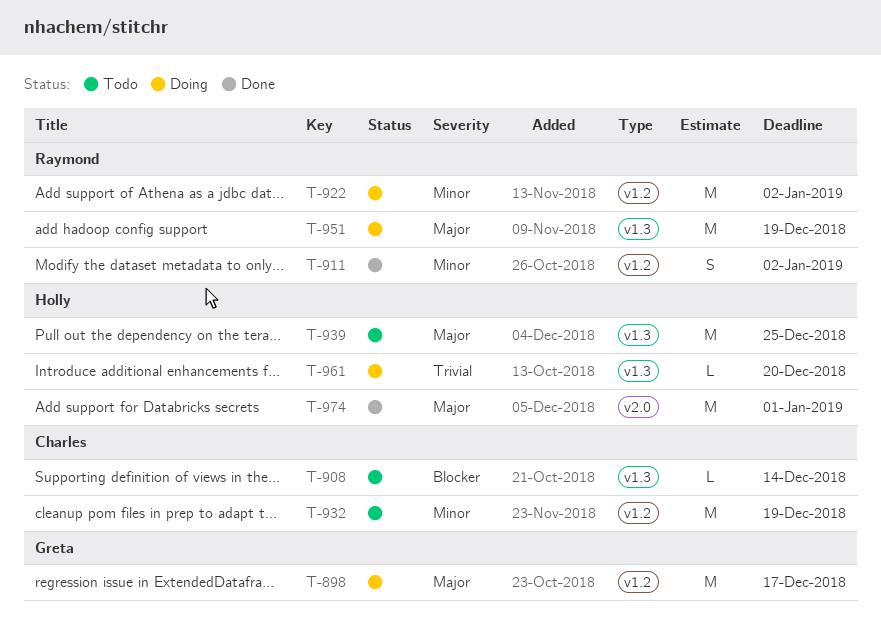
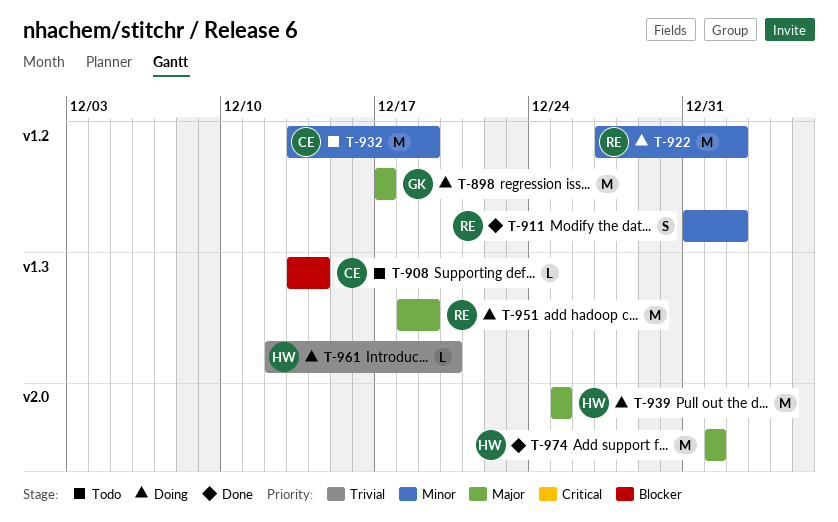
T-939, status: Todo -> Doing
T-939, label: v1.3 -> v2.0

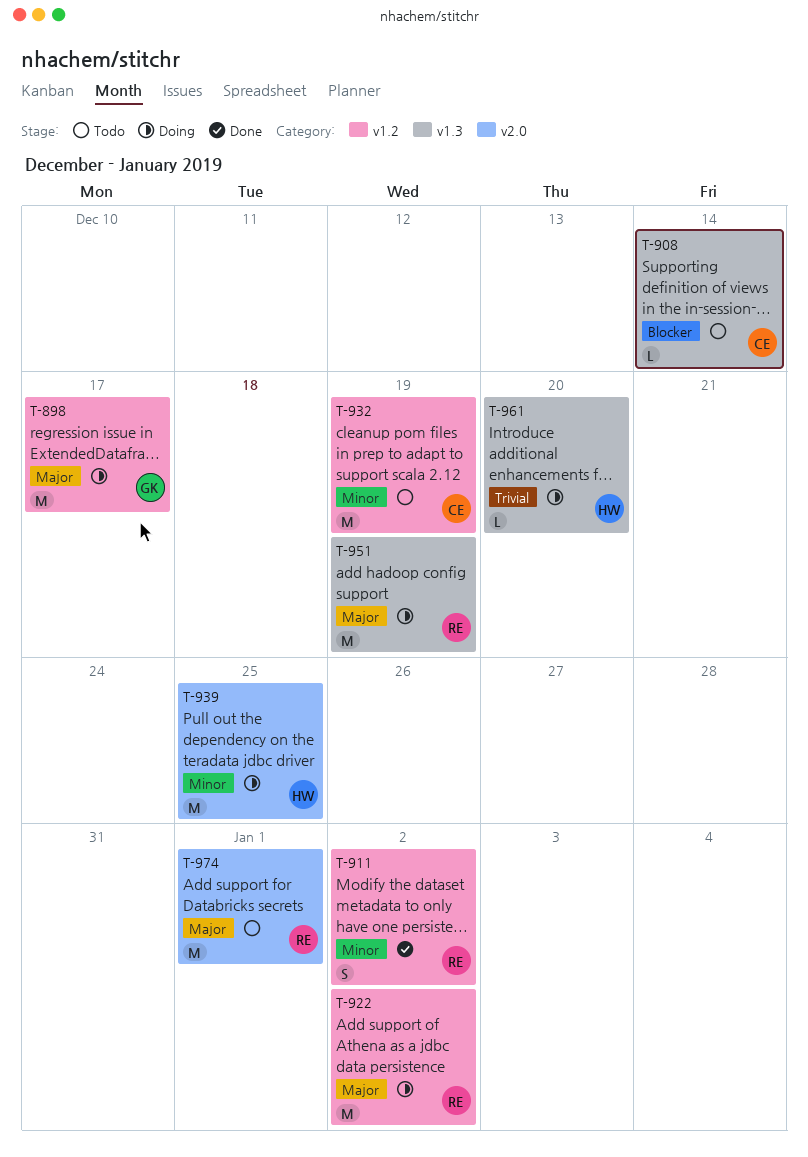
T-922, priority: Minor -> Major
T-939, priority: Major -> Minor
T-974, status: Done -> Todo
T-974, owner: HW -> RE

